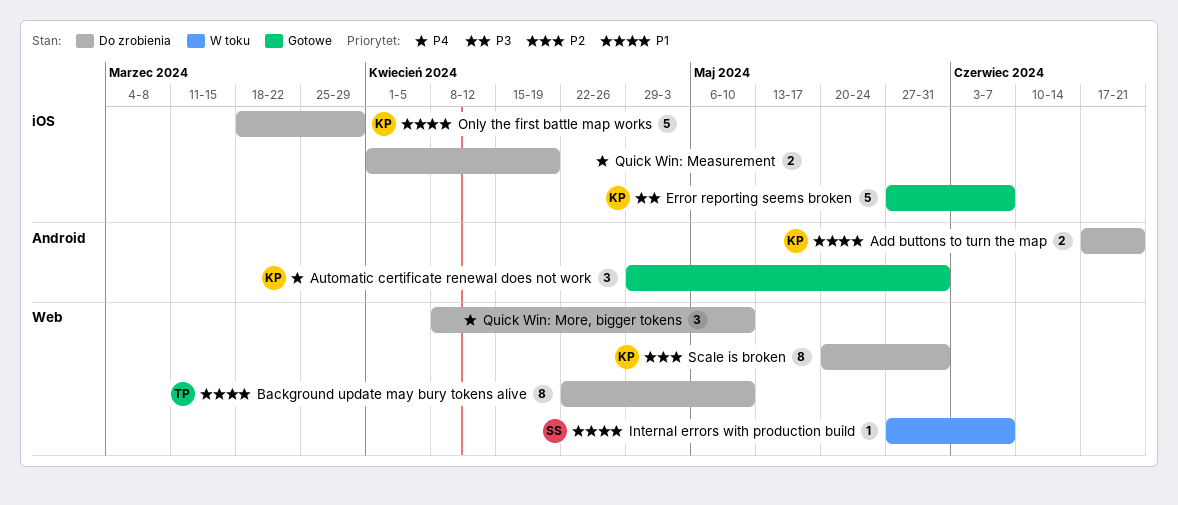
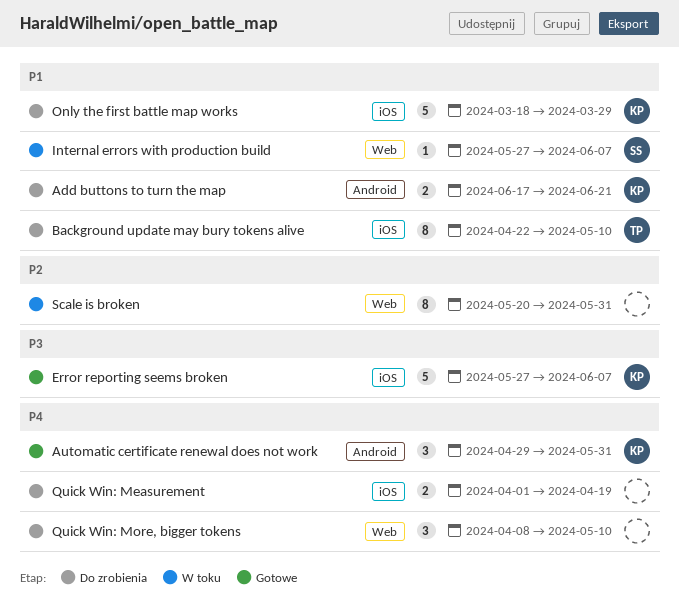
Background update may bury tokens alive, label: Web -> iOS
Scale is broken, status: Do zrobienia -> W toku
Scale is broken, owner: KP -> none

